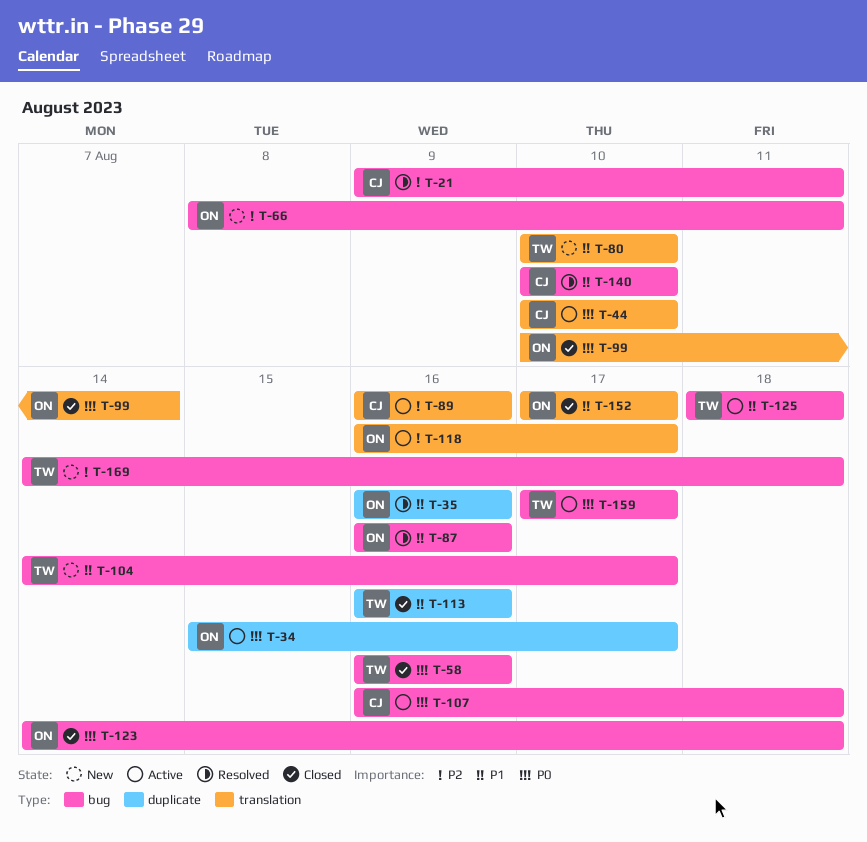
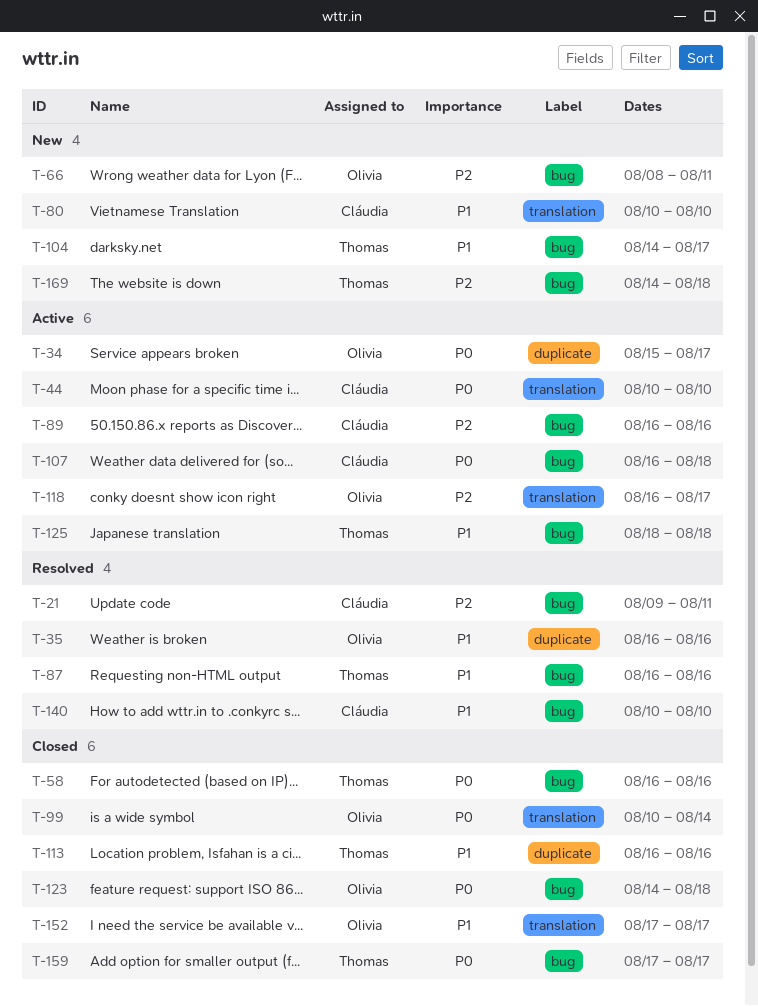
T-80, owner: Thomas -> Cláudia
T-87, owner: Olivia -> Thomas
T-89, label: translation -> bug
T-159, status: Active -> Closed

